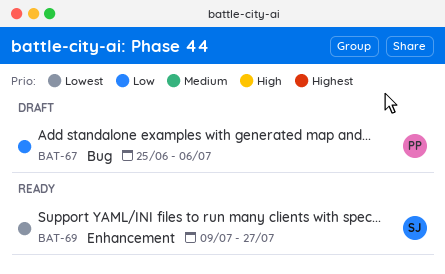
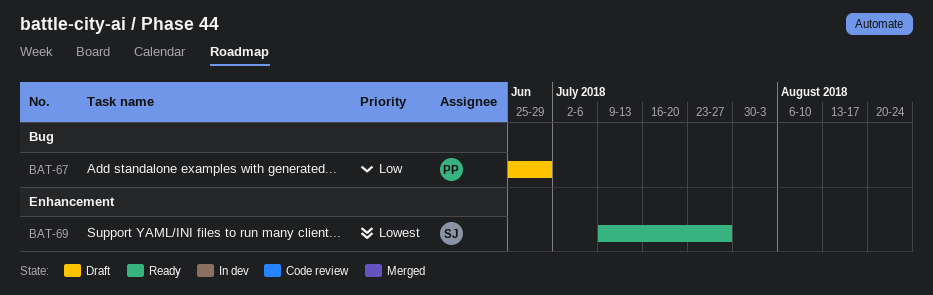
BAT-67, due: Jul 6 -> Jun 29

